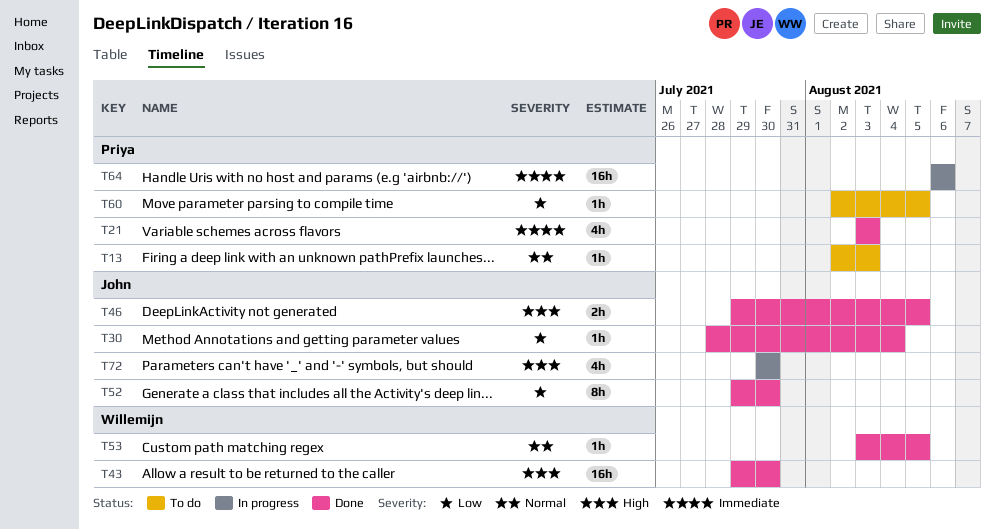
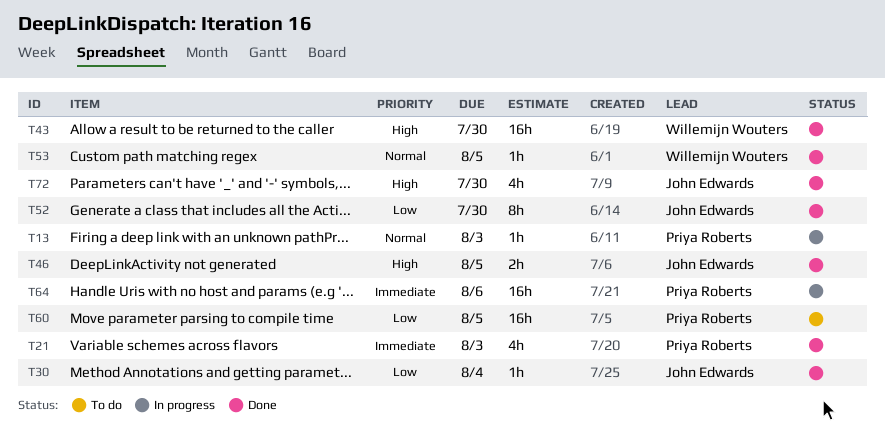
T13, status: To do -> In progress
T60, estimate: 1h -> 16h
T72, status: In progress -> Done

